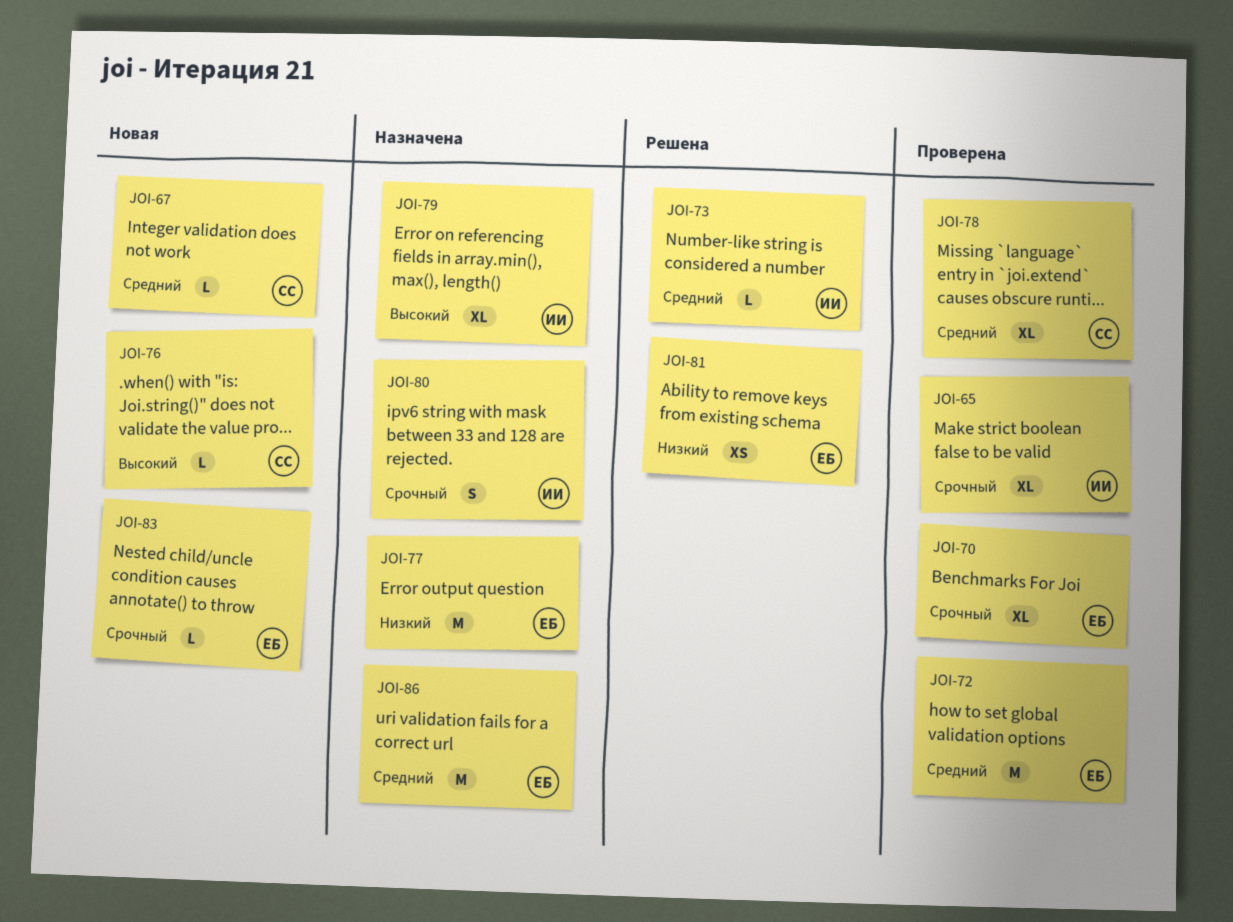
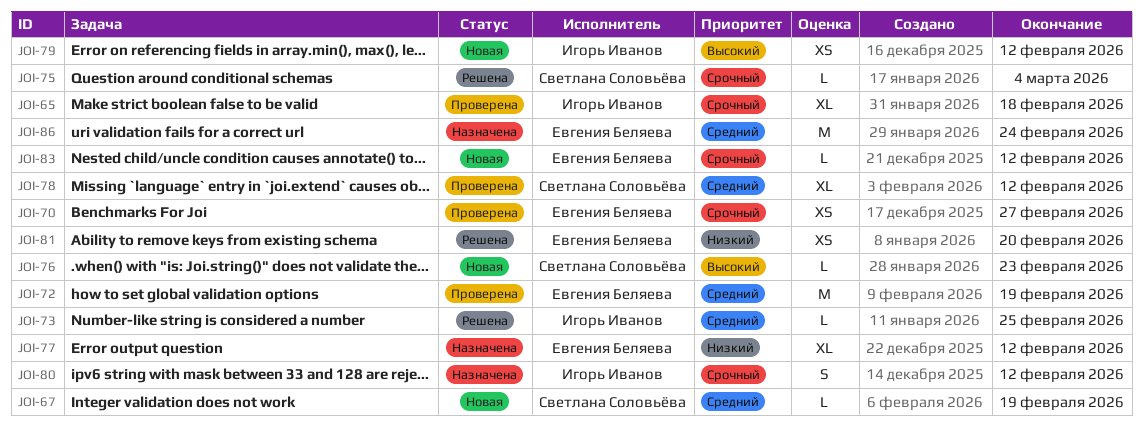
JOI-70, estimate: XL -> XS
JOI-75: none -> present
JOI-77, estimate: M -> XL
JOI-79, status: Назначена -> Новая
JOI-79, estimate: XL -> XS

